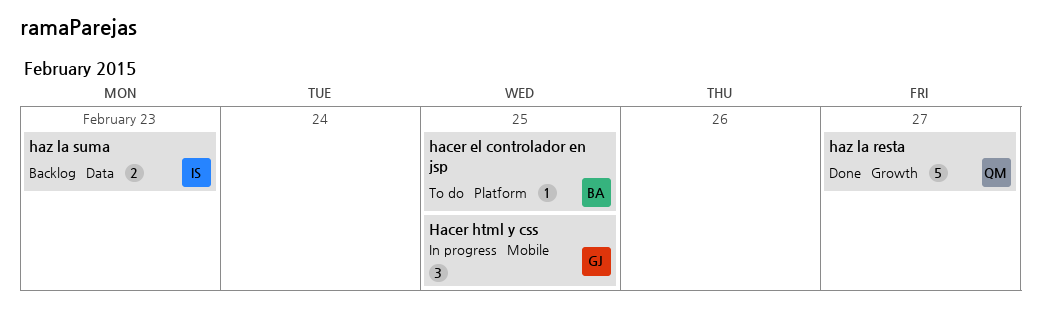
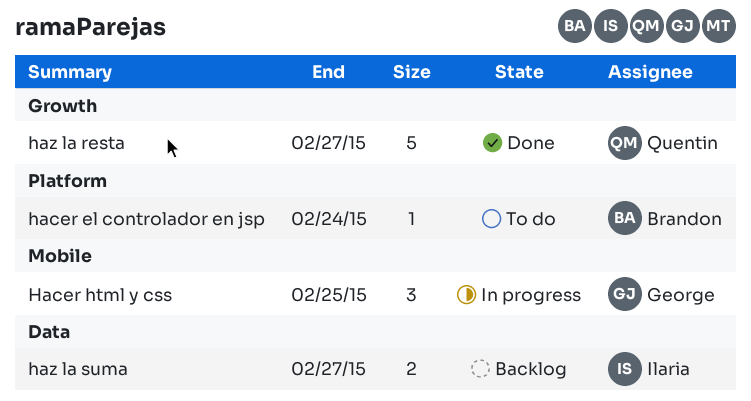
hacer el controlador en jsp, due: Feb 25 -> Feb 24
haz la suma, due: Feb 23 -> Feb 27

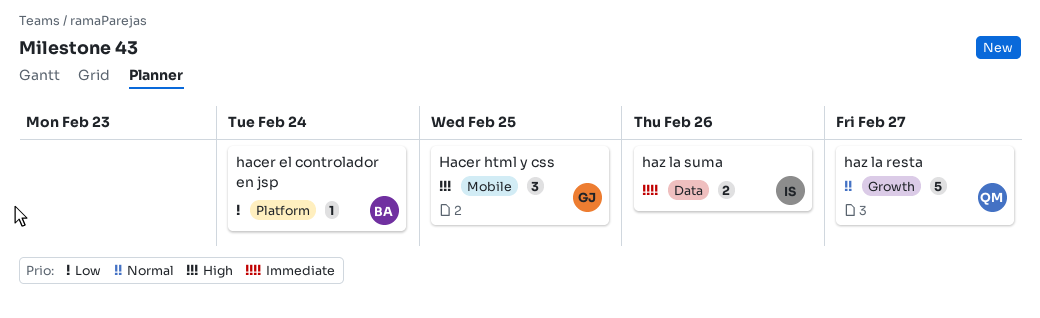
haz la suma, due: Feb 27 -> Feb 26

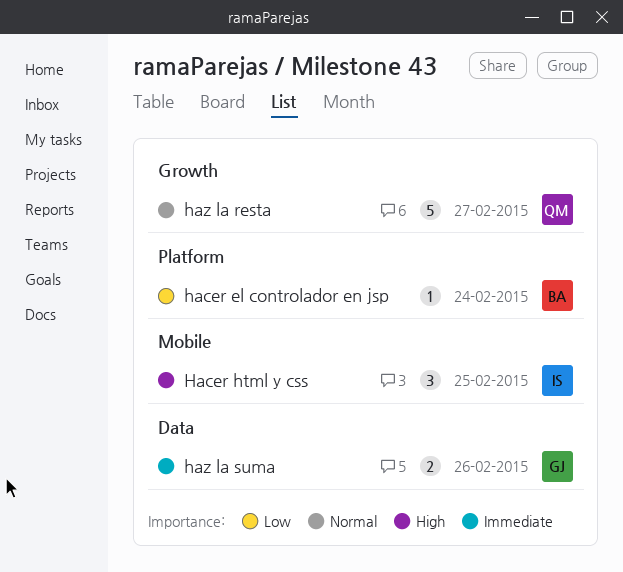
Hacer html y css, owner: GJ -> IS
haz la suma, owner: IS -> GJ

